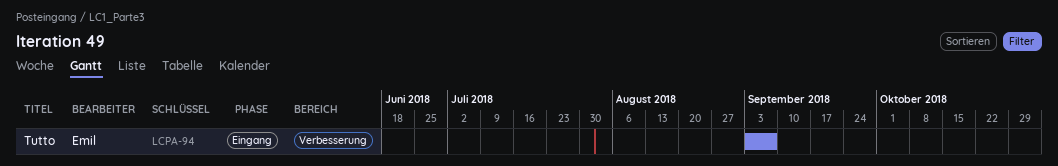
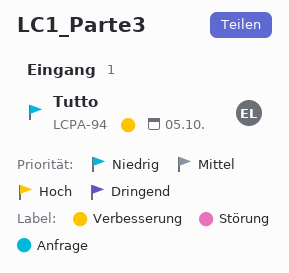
LCPA-94, due: Sep 7 -> Oct 5

